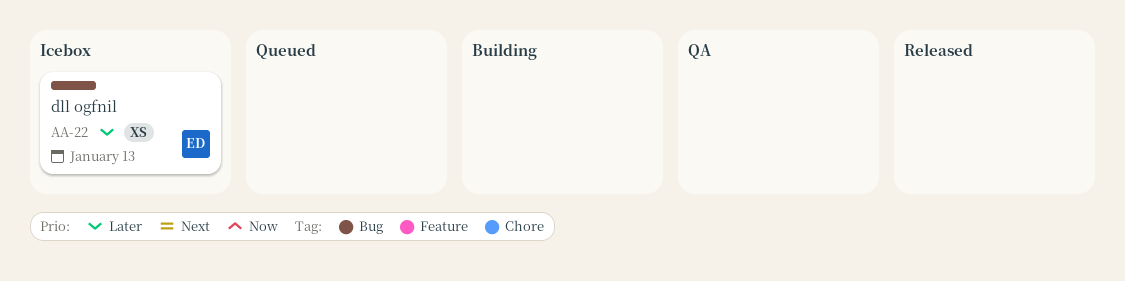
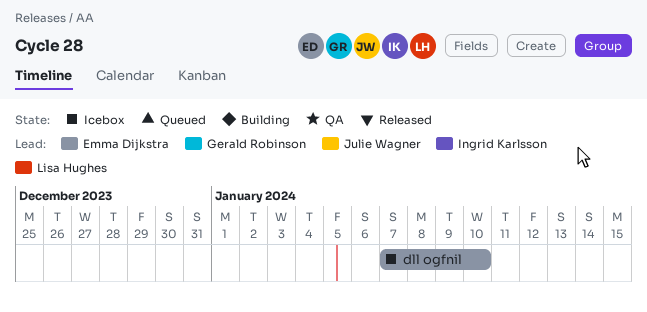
dll ogfnil, due: Jan 13 -> Jan 10

